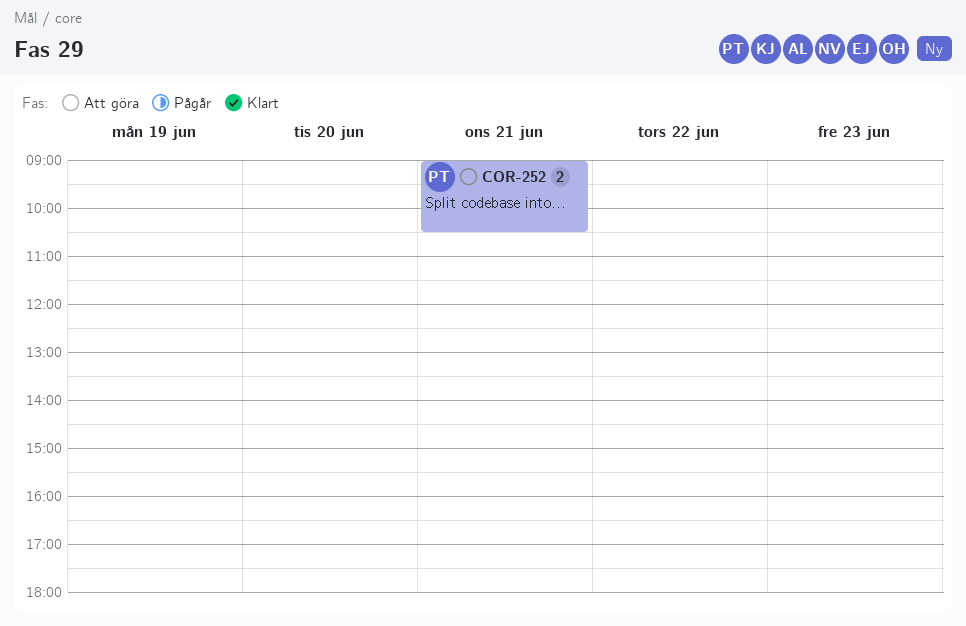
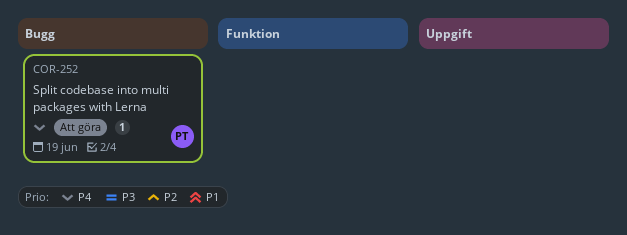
COR-252, estimate: 2 -> 1
COR-252, day: Jun 21 -> Jun 19

